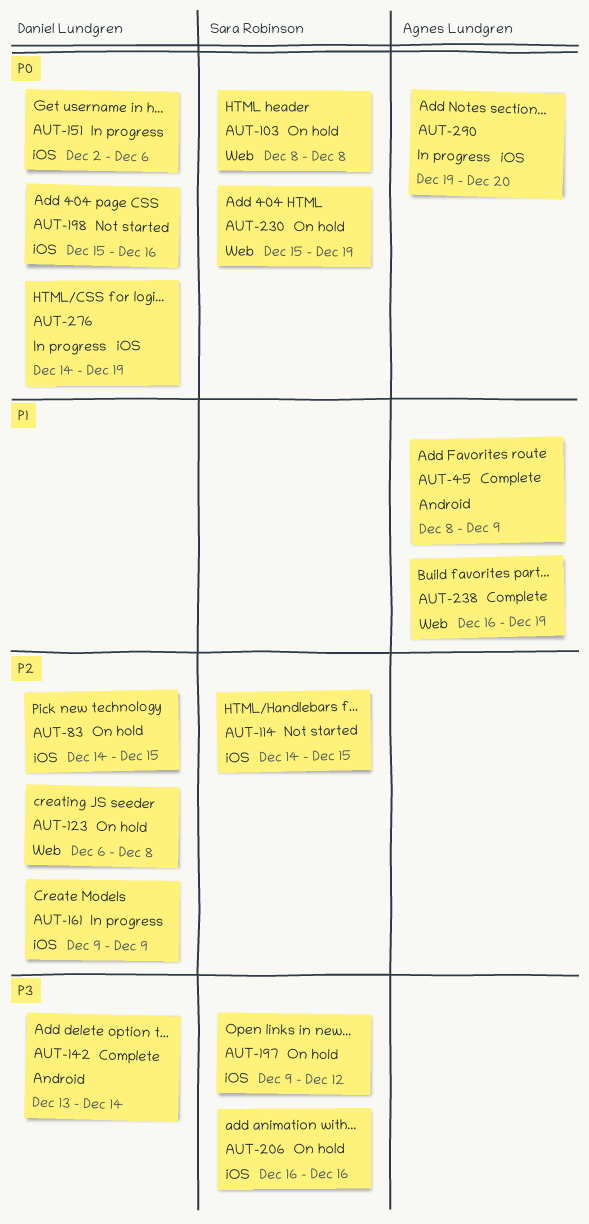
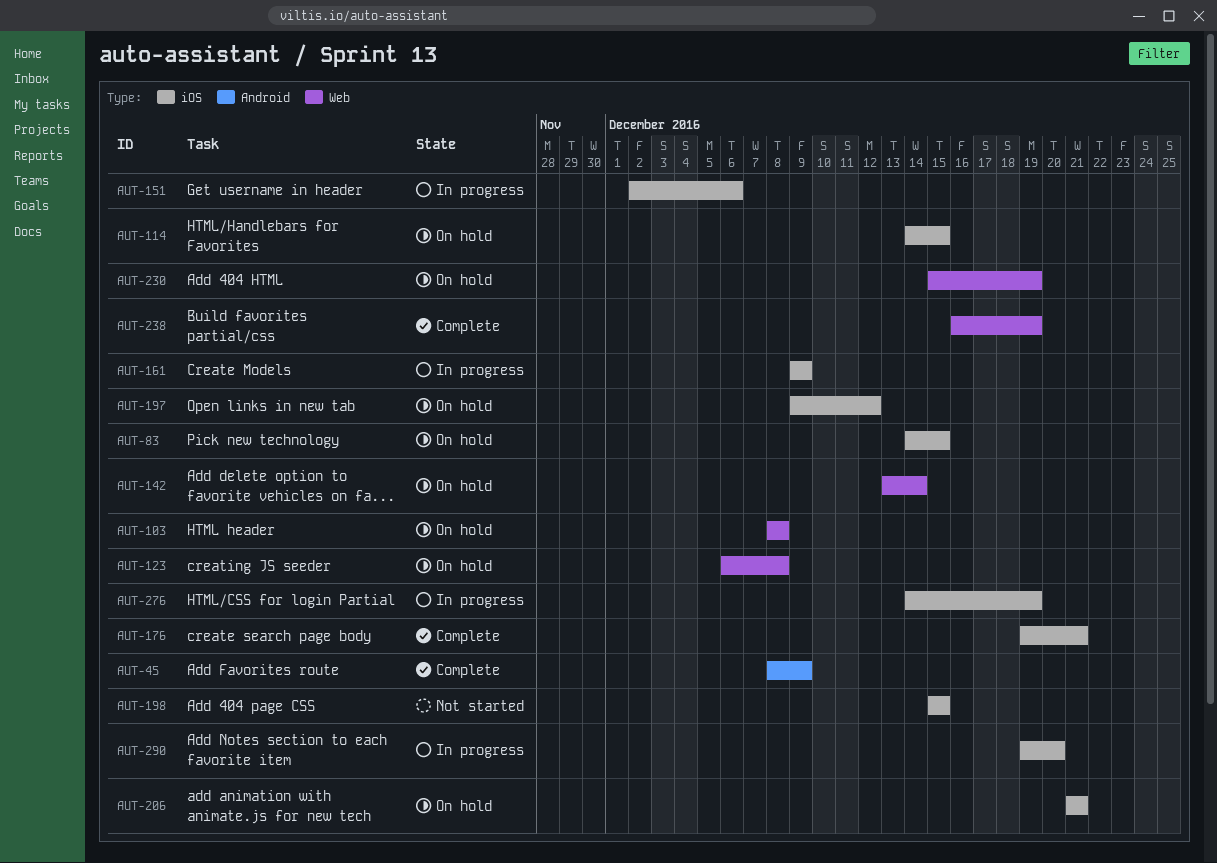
AUT-114, status: Not started -> On hold
AUT-142, status: Complete -> On hold
AUT-142, label: Android -> Web
AUT-176: none -> present
AUT-198, due: Dec 16 -> Dec 15
AUT-206, start: Dec 16 -> Dec 21
AUT-206, due: Dec 16 -> Dec 21

